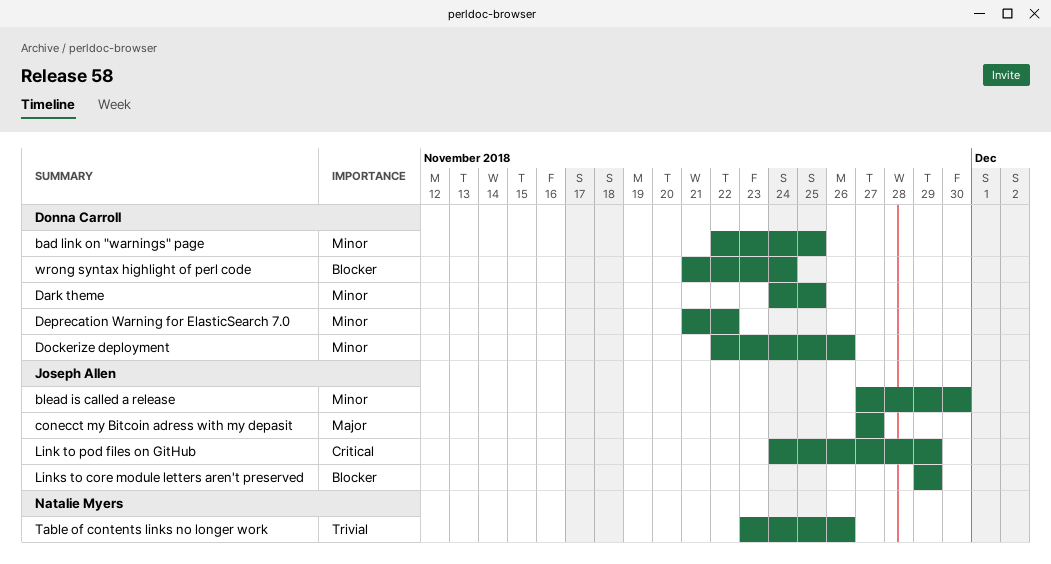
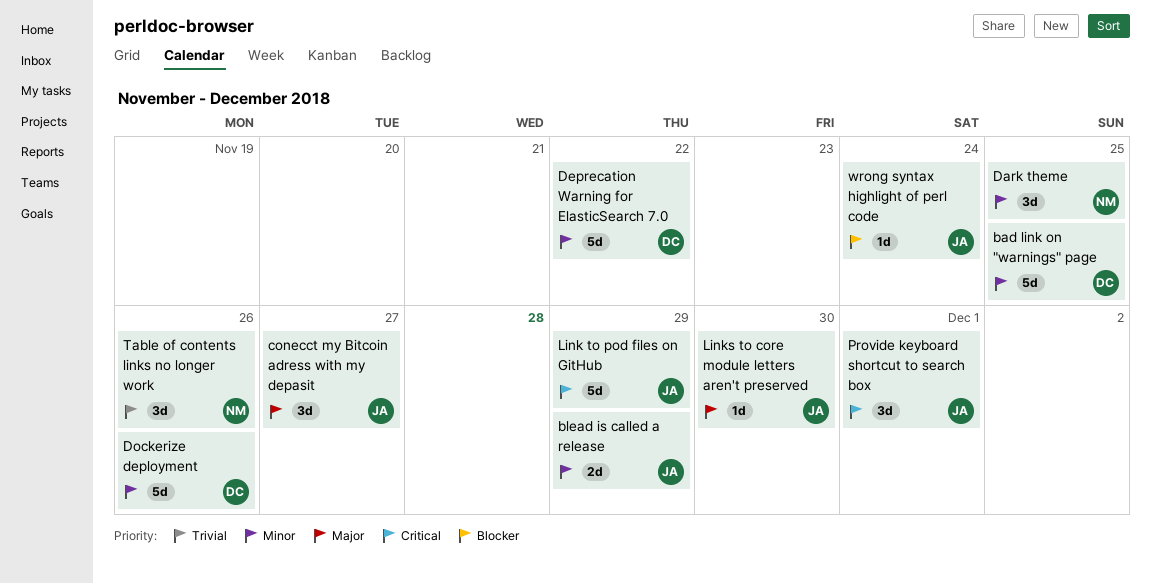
blead is called a release, due: Nov 30 -> Nov 29
Dark theme, owner: Donna Carroll -> Natalie Myers
Links to core module letters aren't preserved, priority: Blocker -> Major
Links to core module letters aren't preserved, due: Nov 29 -> Nov 30
Provide keyboard shortcut to search box: none -> present
wrong syntax highlight of perl code, owner: Donna Carroll -> Joseph Allen

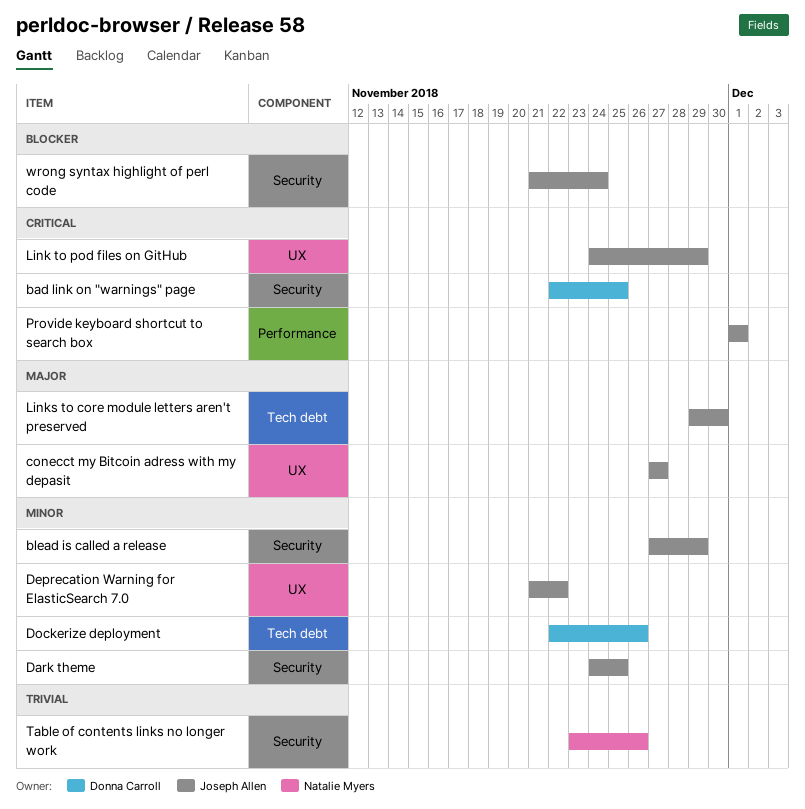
bad link on "warnings" page, priority: Minor -> Critical
Dark theme, owner: Natalie Myers -> Joseph Allen
Deprecation Warning for ElasticSearch 7.0, owner: Donna Carroll -> Joseph Allen

